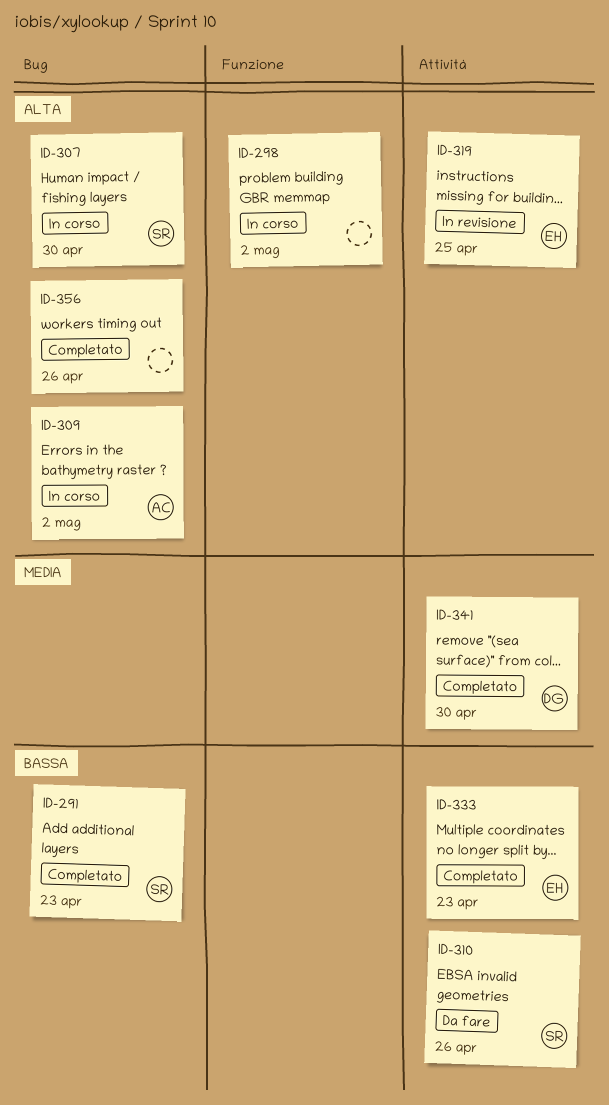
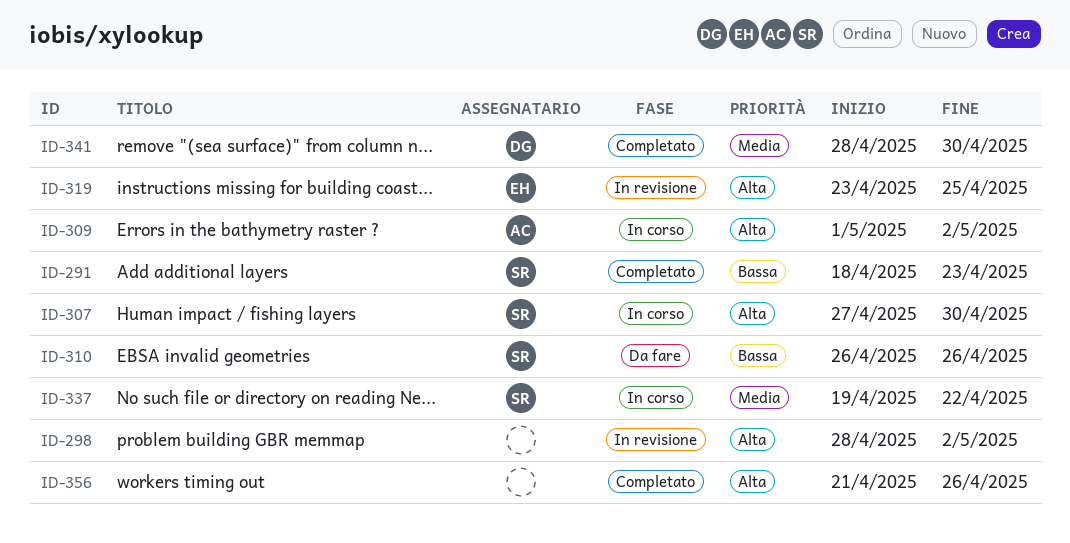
ID-298, status: In corso -> In revisione
ID-333: present -> none
ID-337: none -> present

